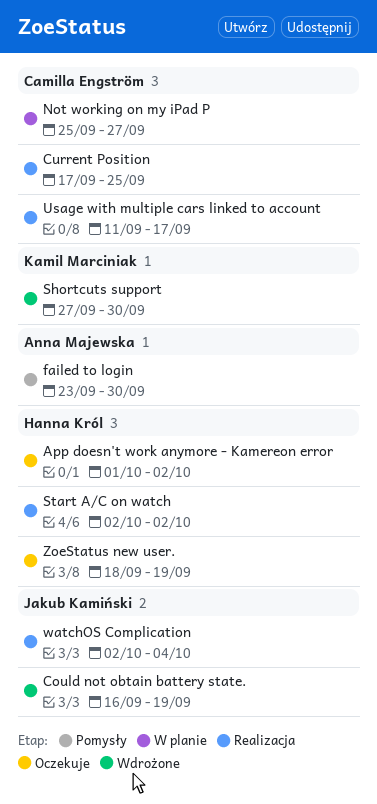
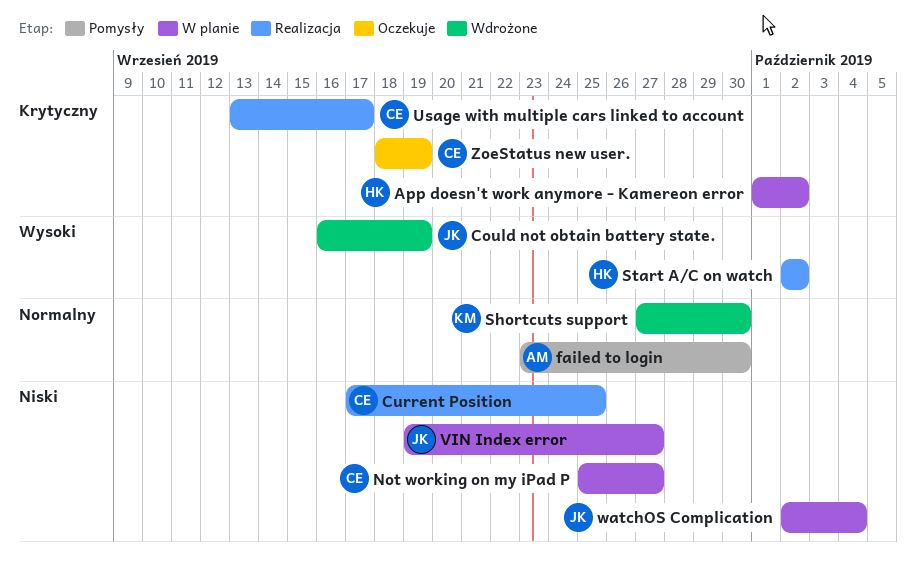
App doesn't work anymore - Kamereon error, status: Oczekuje -> W planie
Usage with multiple cars linked to account, start: Sep 11 -> Sep 13
VIN Index error: none -> present
watchOS Complication, status: Realizacja -> W planie
ZoeStatus new user., owner: Hanna Król -> Camilla Engström

